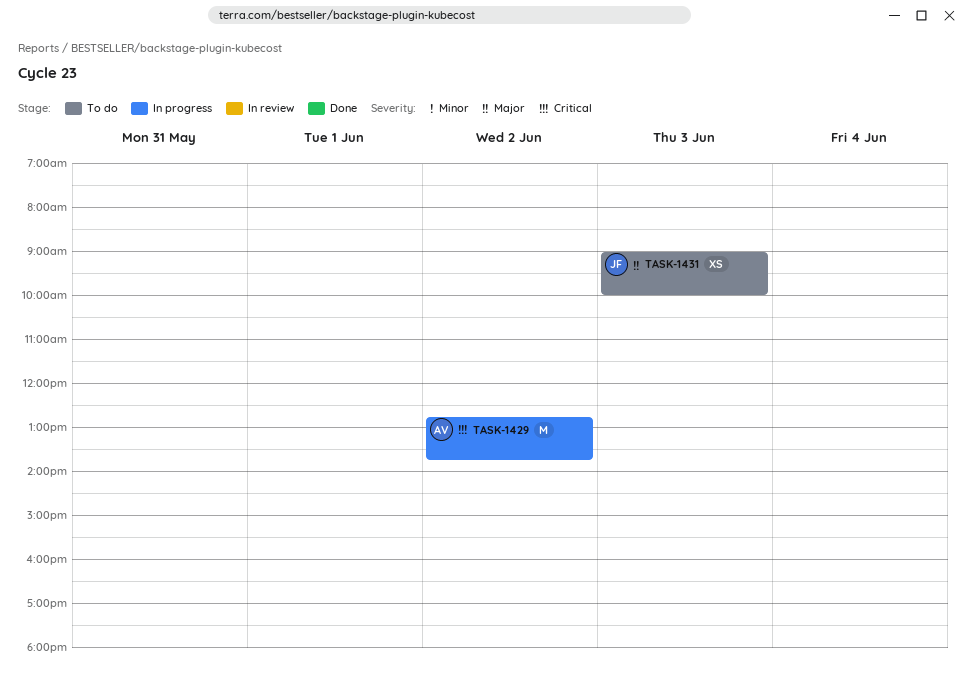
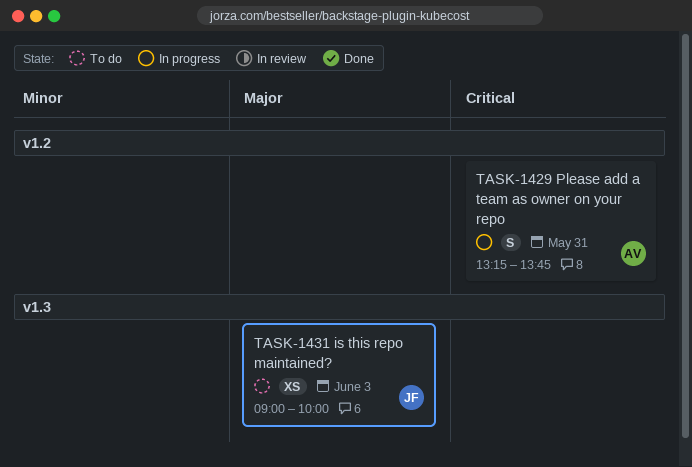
TASK-1429, estimate: M -> S
TASK-1429, day: Jun 2 -> May 31
TASK-1429, begins: 12:45 -> 13:15

